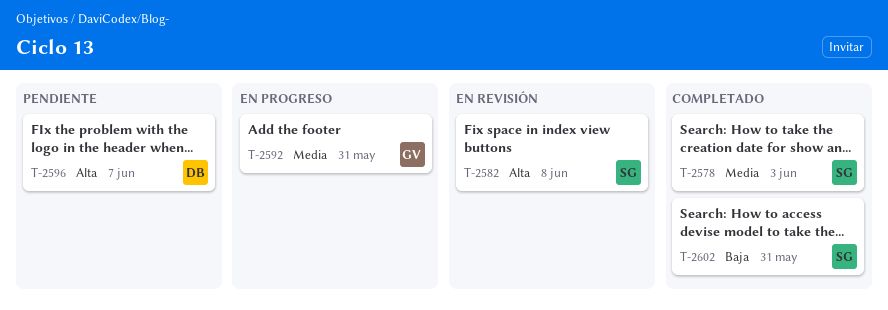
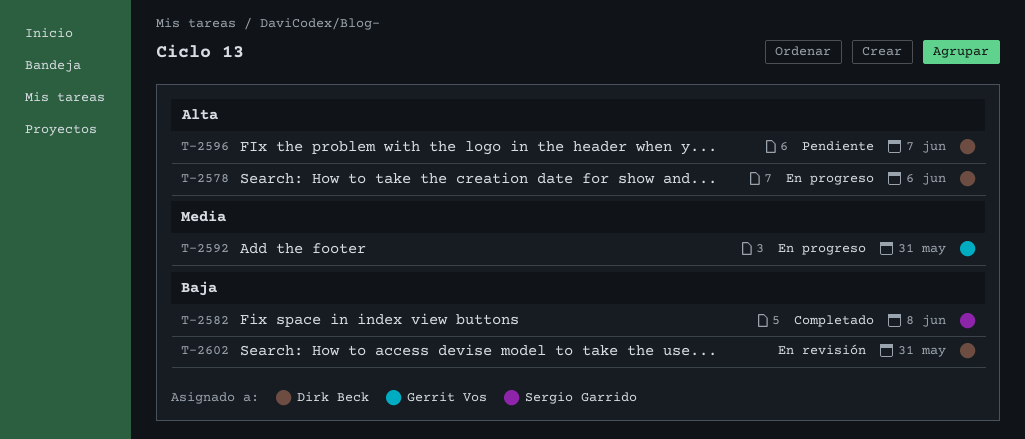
T-2578, status: Completado -> En progreso
T-2578, owner: Sergio Garrido -> Dirk Beck
T-2578, priority: Media -> Alta
T-2578, due: Jun 3 -> Jun 6
T-2582, status: En revisión -> Completado
T-2582, priority: Alta -> Baja
T-2602, status: Completado -> En revisión
T-2602, owner: Sergio Garrido -> Dirk Beck

